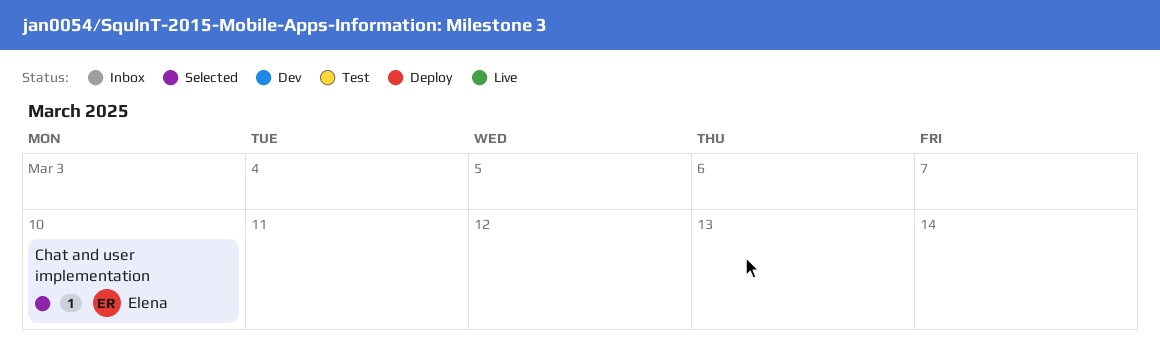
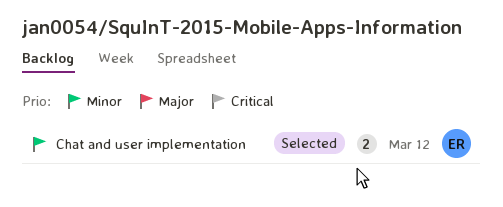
Chat and user implementation, estimate: 1 -> 2
Chat and user implementation, due: Mar 10 -> Mar 12

